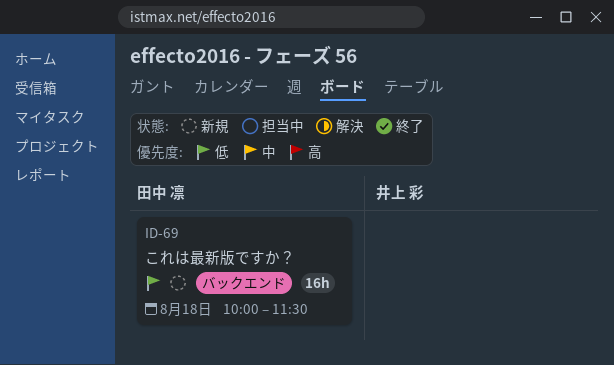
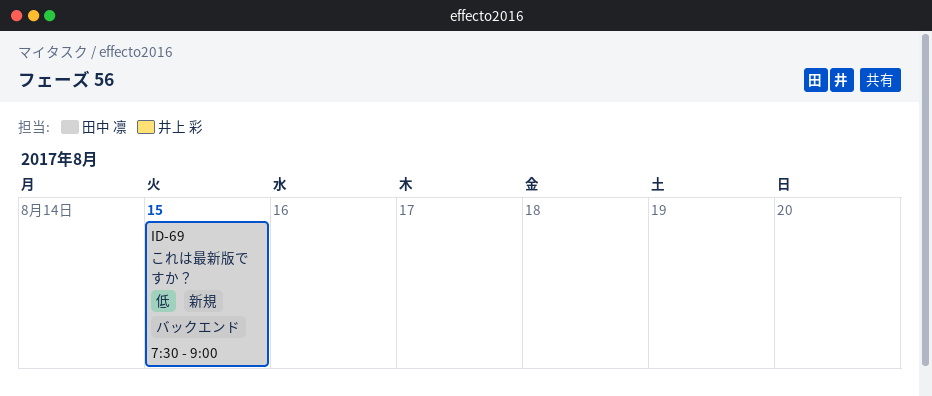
ID-69, day: Aug 18 -> Aug 15
ID-69, begins: 10:00 -> 07:30
ID-69, ends: 11:30 -> 09:00

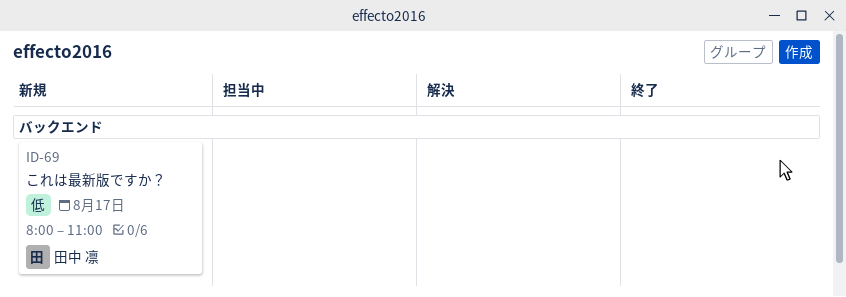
ID-69, day: Aug 15 -> Aug 17
ID-69, begins: 07:30 -> 08:00
ID-69, ends: 09:00 -> 11:00

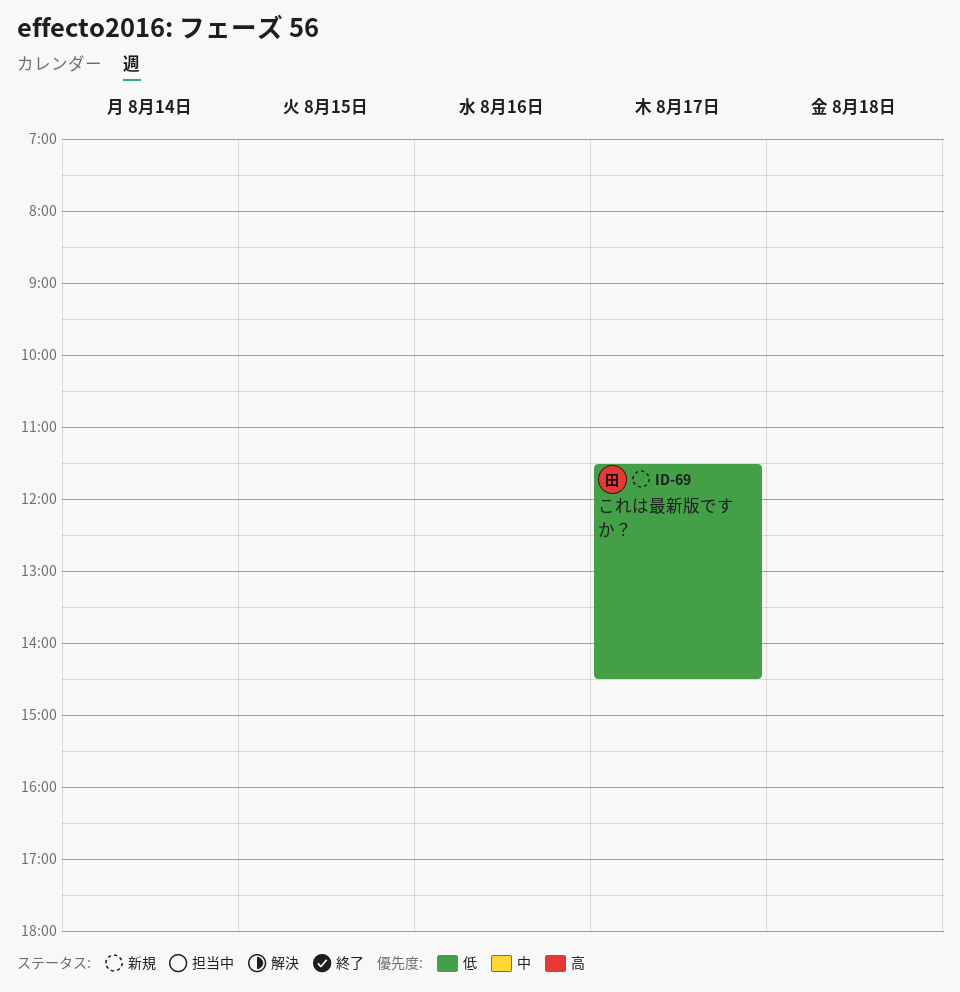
ID-69, begins: 08:00 -> 11:30
ID-69, ends: 11:00 -> 14:30

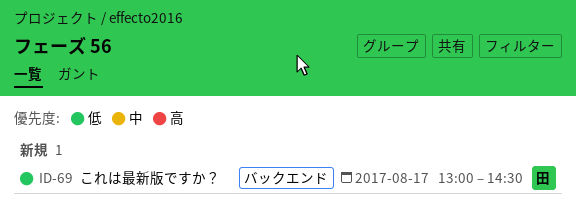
ID-69, begins: 11:30 -> 13:00

